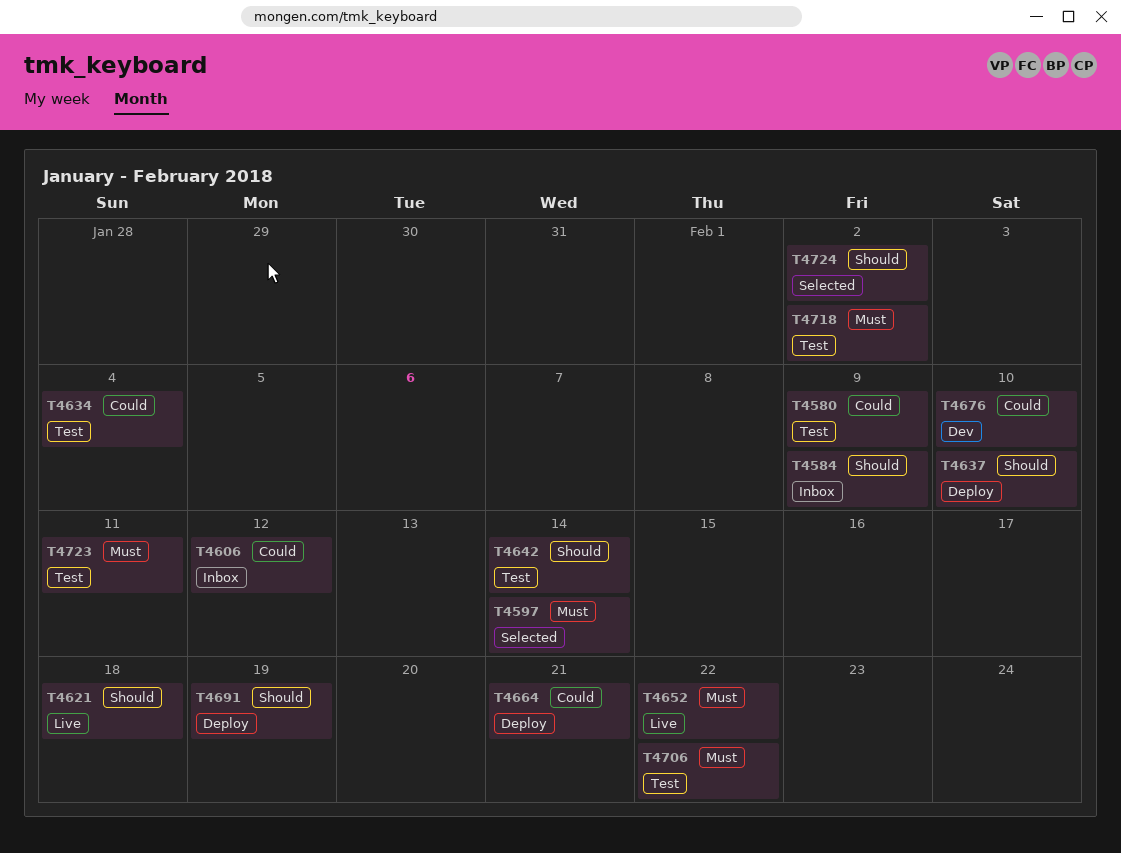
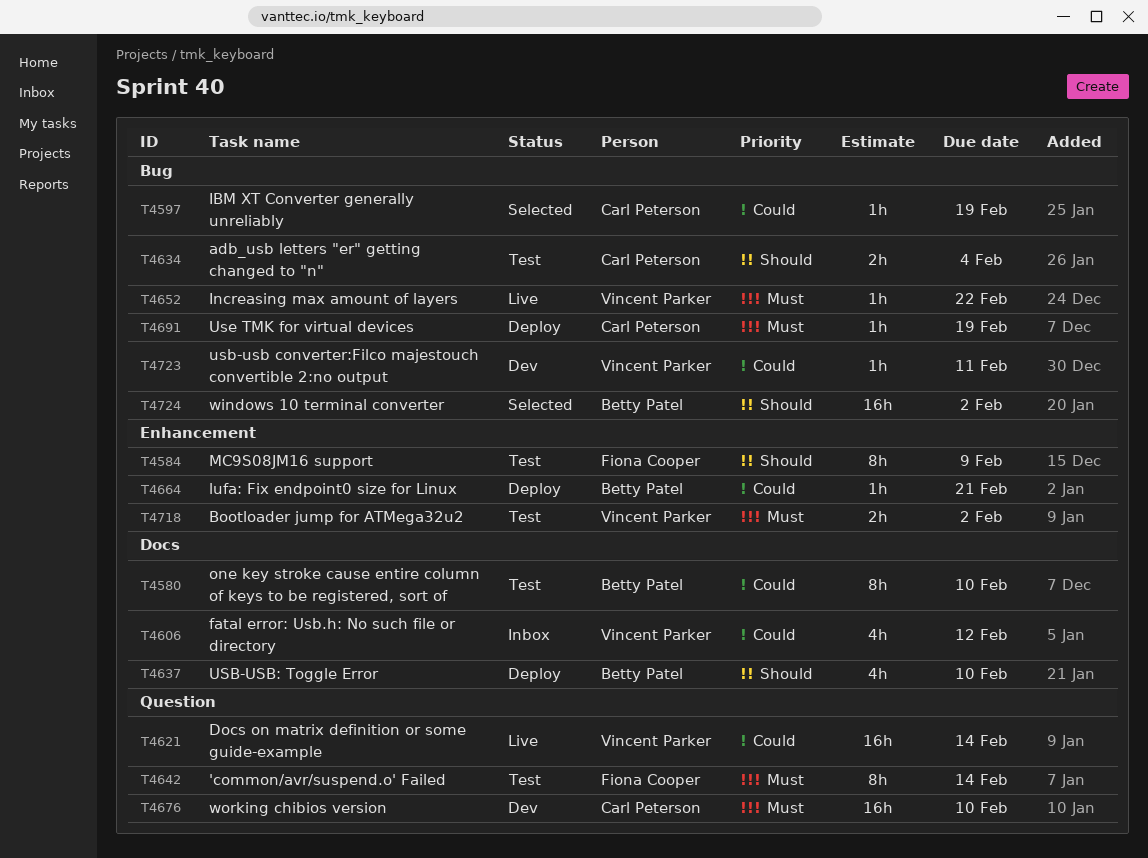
T4580, due: Feb 9 -> Feb 10
T4584, status: Inbox -> Test
T4597, priority: Must -> Could
T4597, due: Feb 14 -> Feb 19
T4621, priority: Should -> Could
T4621, due: Feb 18 -> Feb 14
T4634, priority: Could -> Should
T4642, priority: Should -> Must
T4676, priority: Could -> Must
T4691, priority: Should -> Must
T4706: present -> none
T4723, status: Test -> Dev
T4723, priority: Must -> Could

